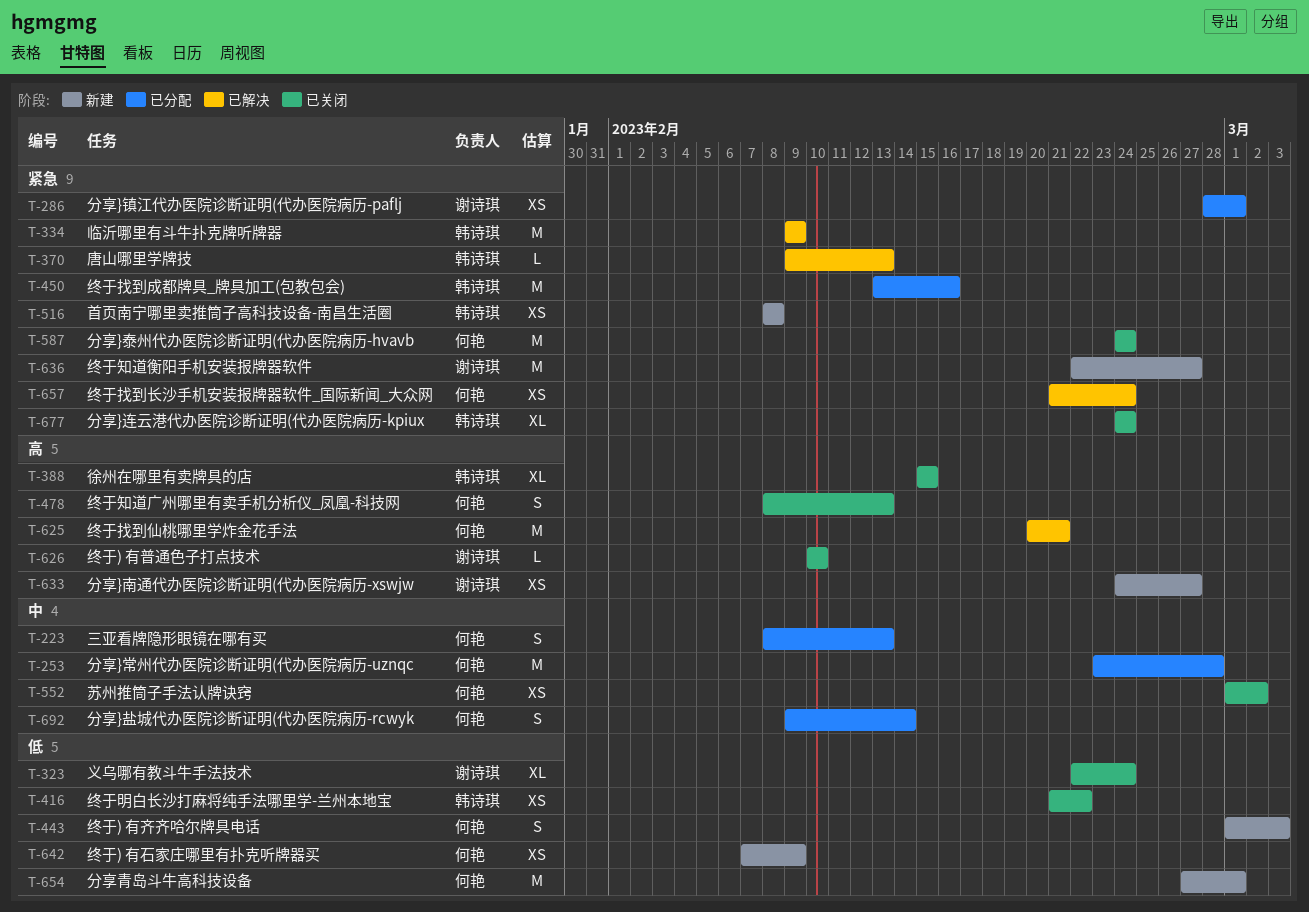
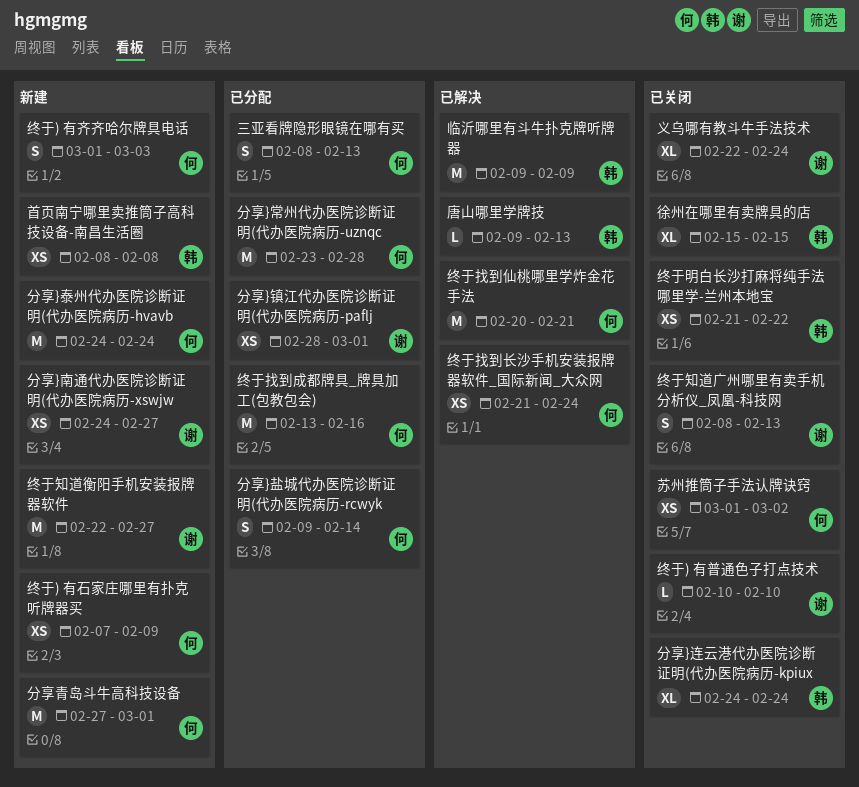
分享}泰州代办医院诊断证明(代办医院病历-hvavb, status: 已关闭 -> 新建
终于找到成都牌具_牌具加工(包教包会), owner: 韩诗琪 -> 何艳
终于知道广州哪里有卖手机分析仪_凤凰-科技网, owner: 何艳 -> 谢诗琪

